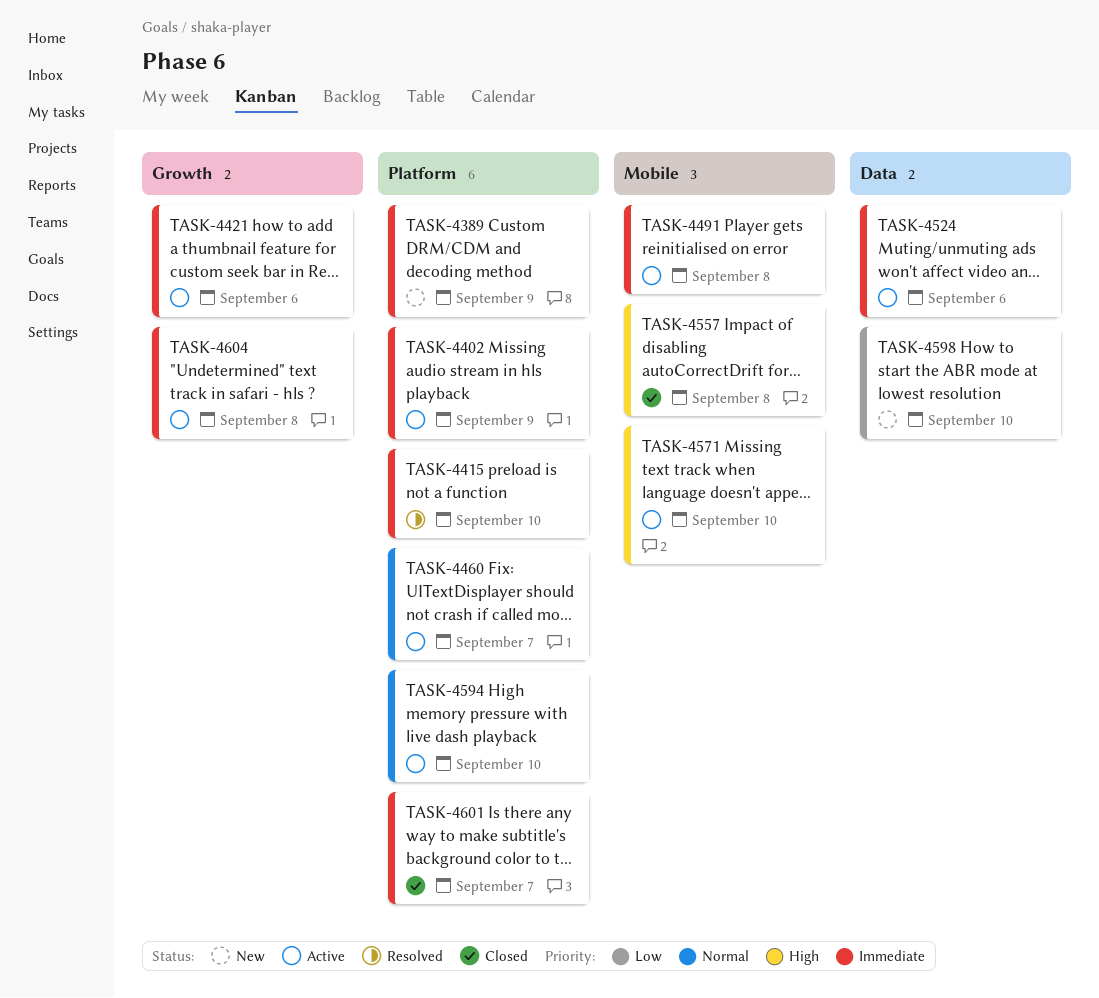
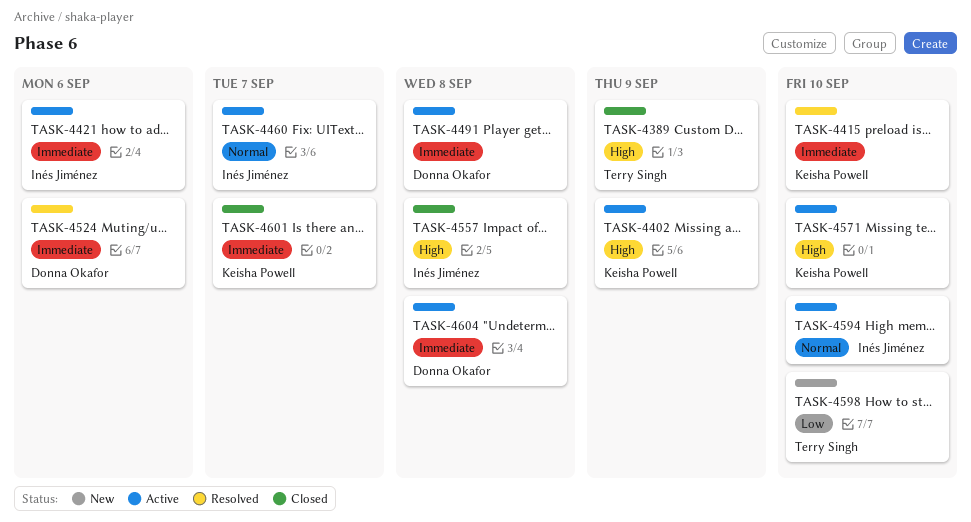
TASK-4389, status: New -> Closed
TASK-4389, priority: Immediate -> High
TASK-4402, priority: Immediate -> High
TASK-4524, status: Active -> Resolved

